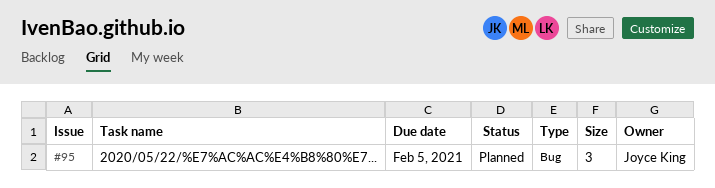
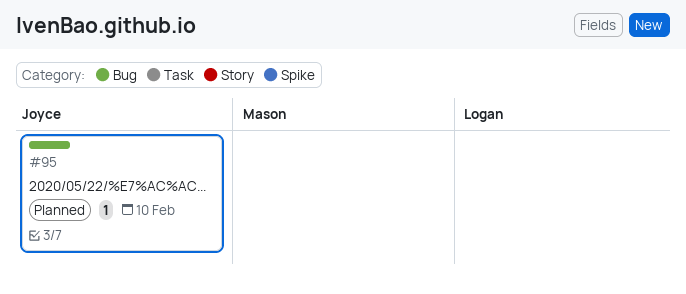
#95, estimate: 3 -> 1
#95, due: Feb 5 -> Feb 10

